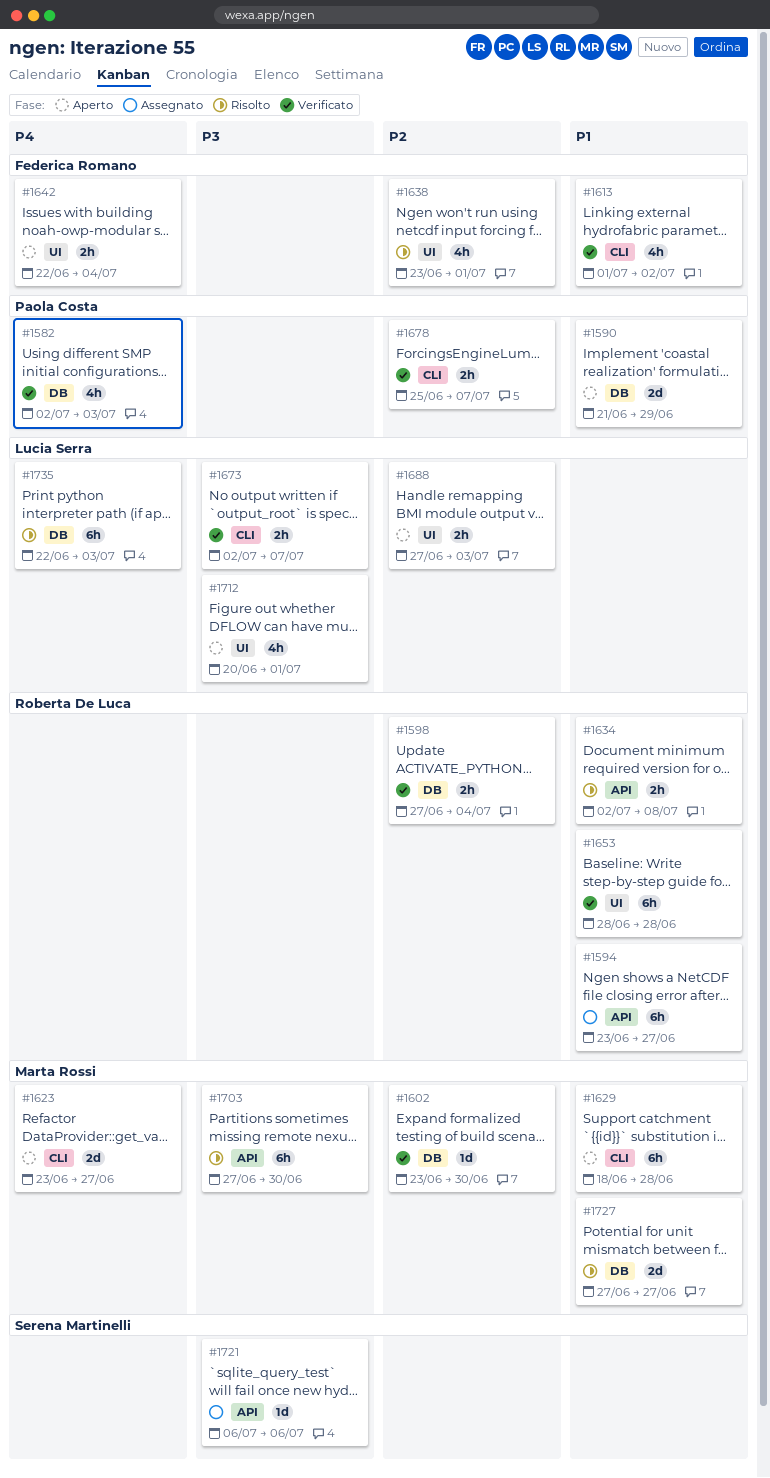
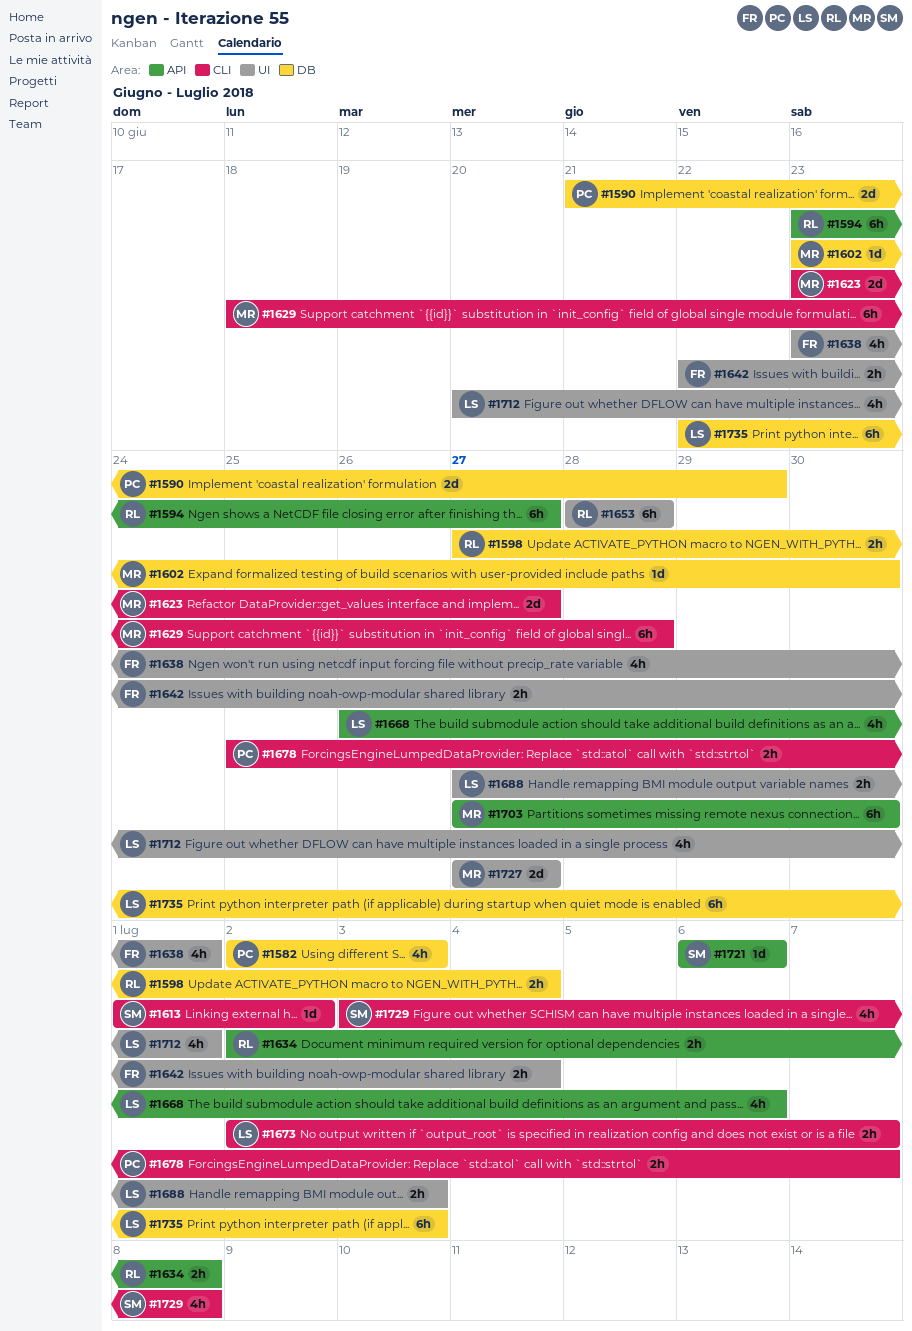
#1613, owner: Federica Romano -> Serena Martinelli
#1613, estimate: 4h -> 1d
#1668: none -> present
#1727, label: DB -> UI
#1729: none -> present

